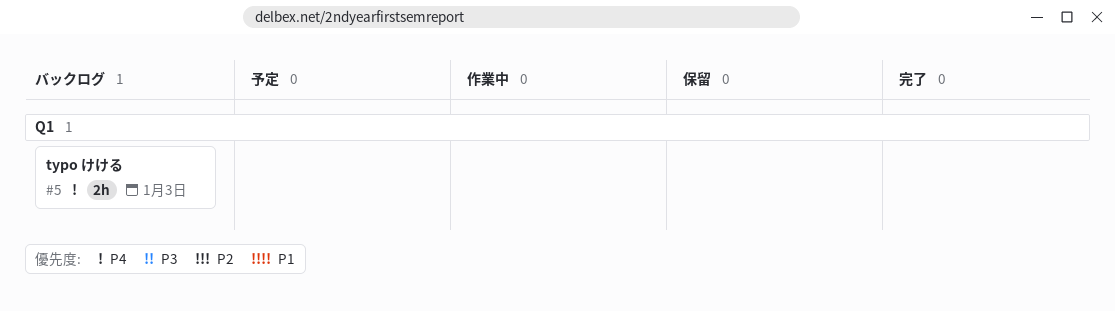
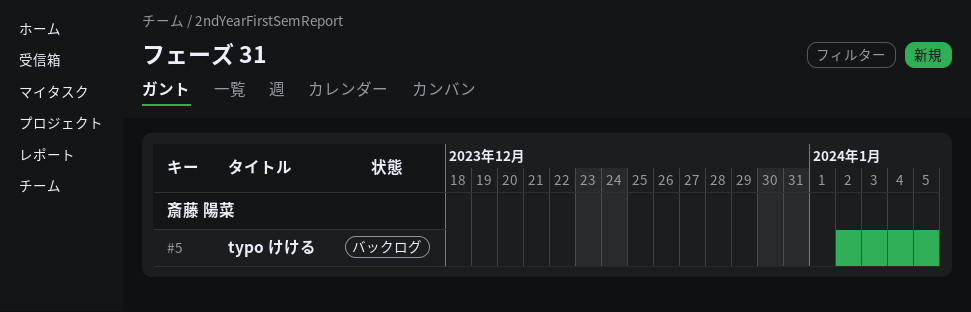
#5, due: Jan 3 -> Jan 5

